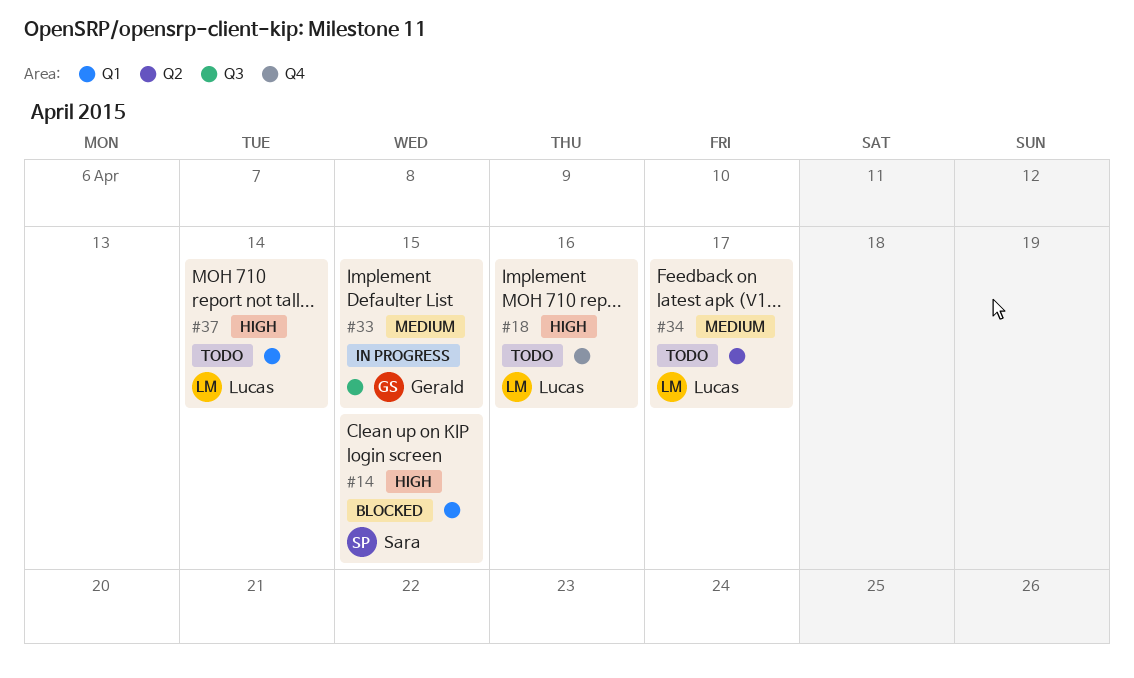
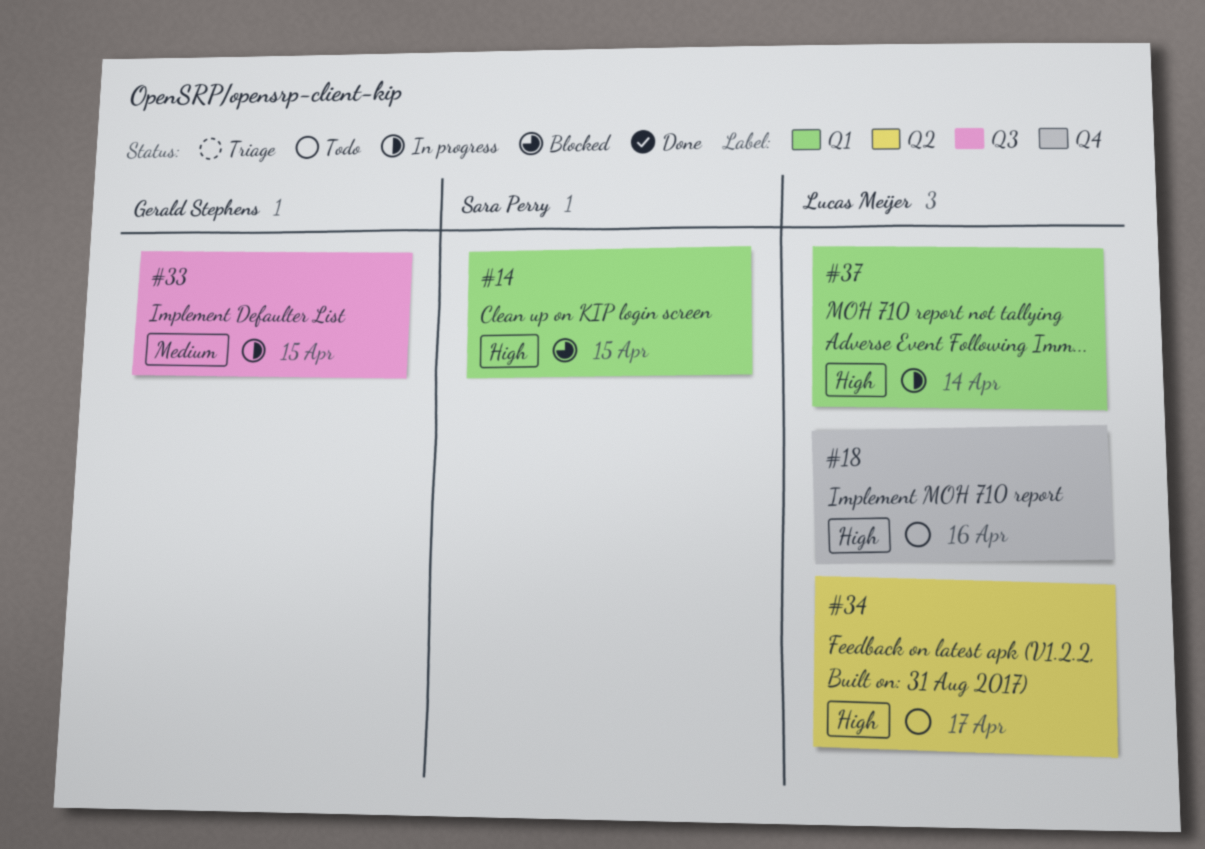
#34, priority: Medium -> High
#37, status: Todo -> In progress

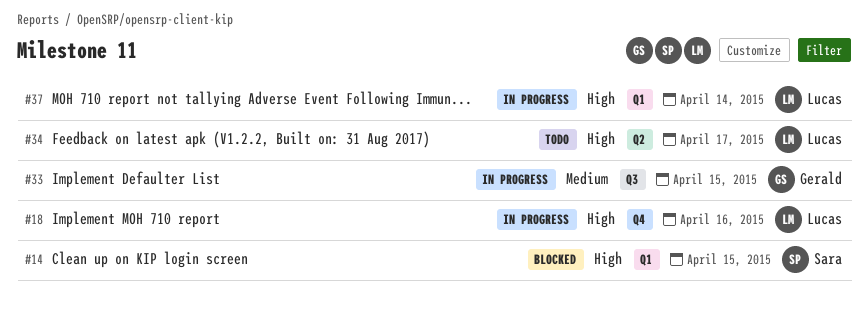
#18, status: Todo -> In progress

